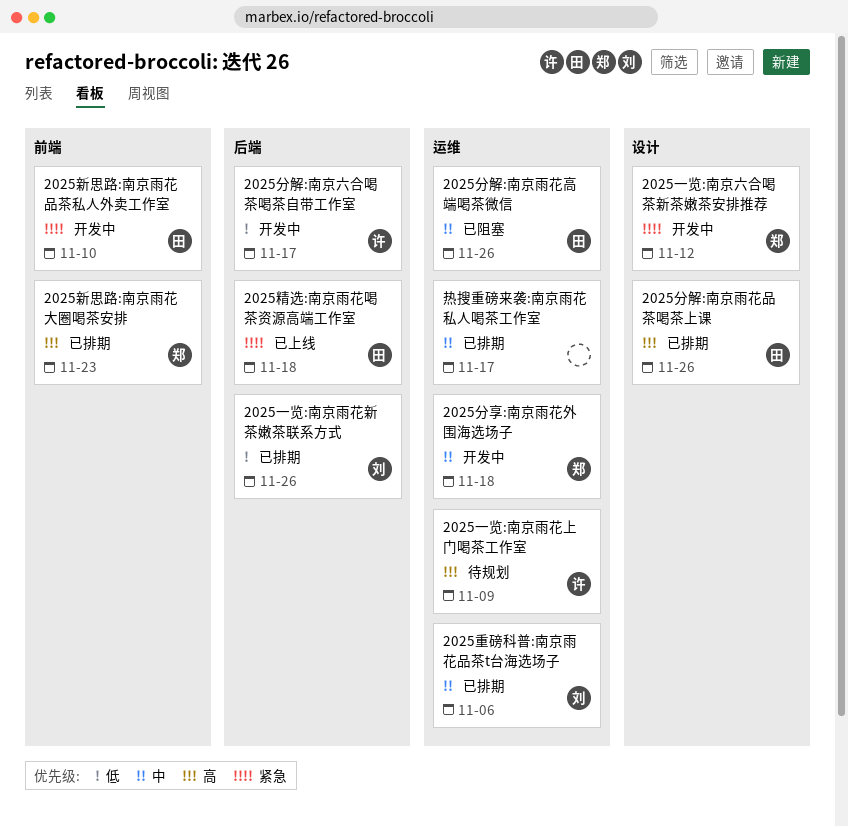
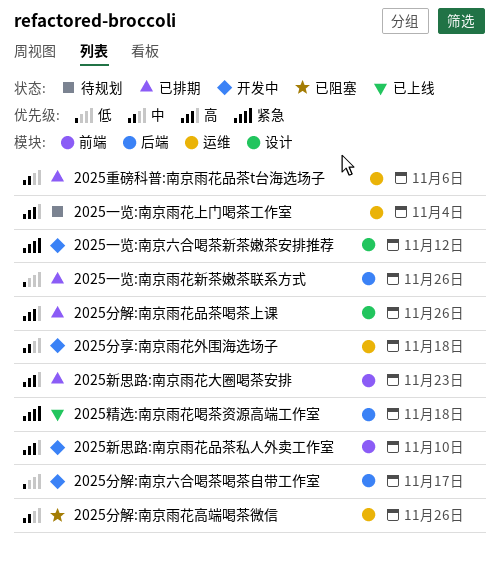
2025一览:南京雨花上门喝茶工作室, due: Nov 9 -> Nov 4
2025新思路:南京雨花品茶私人外卖工作室, priority: 紧急 -> 高
热搜重磅来袭:南京雨花私人喝茶工作室: present -> none

